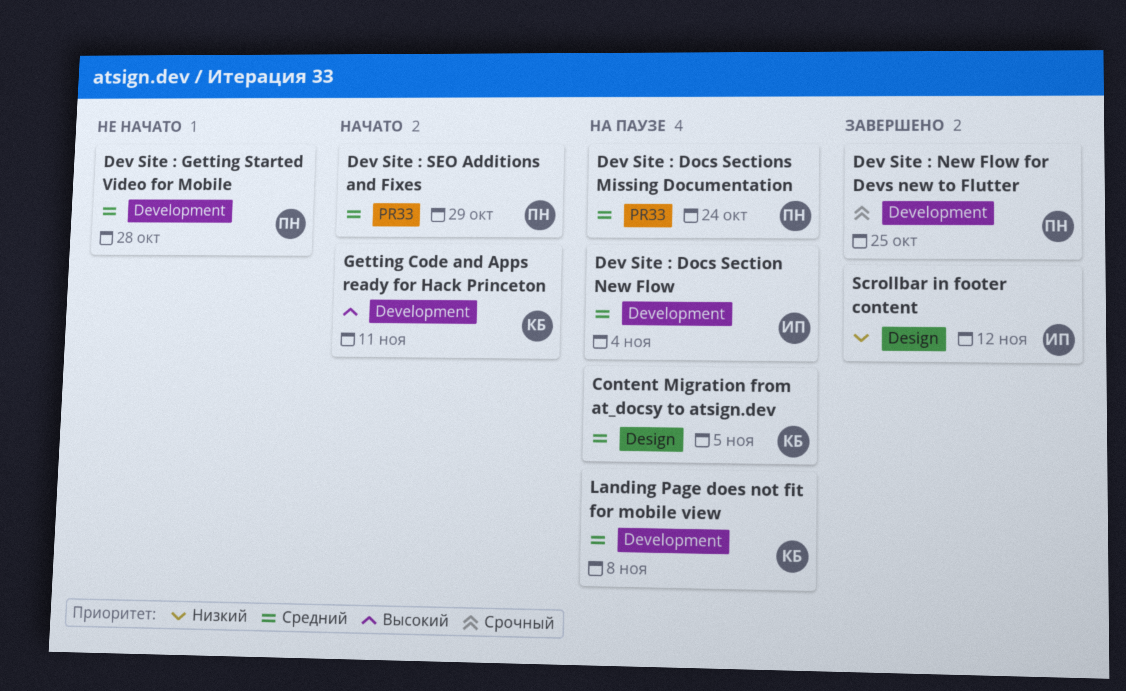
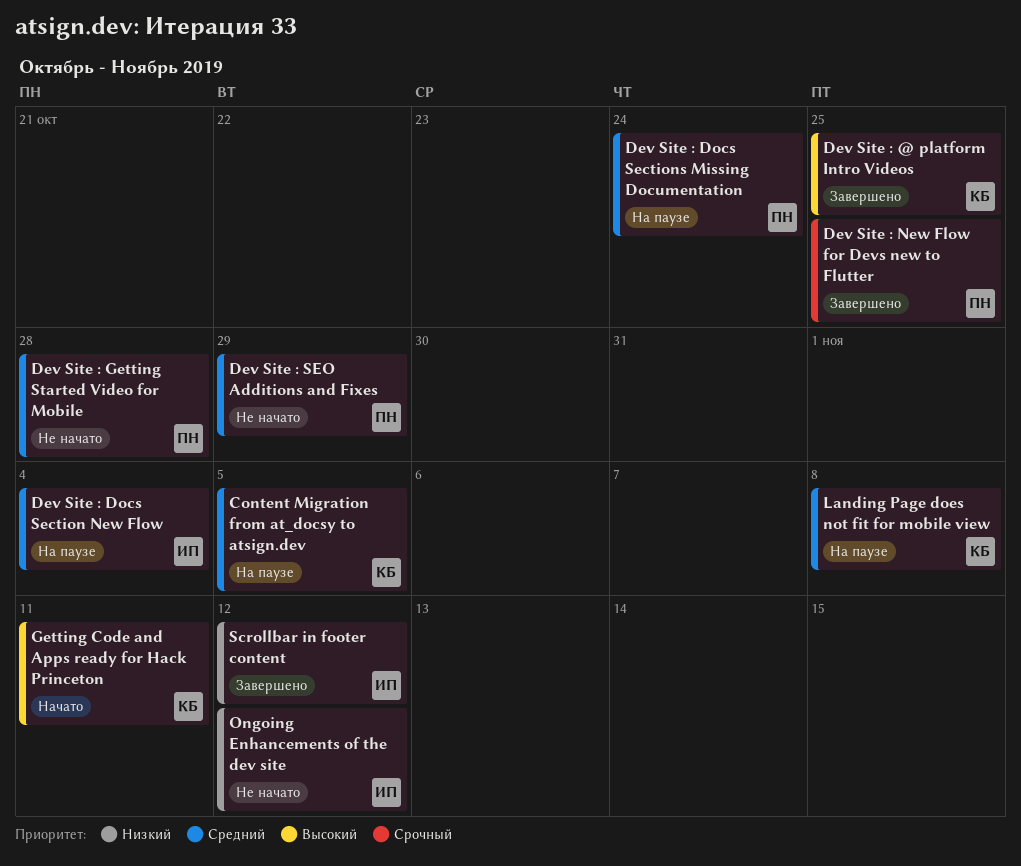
Dev Site : @ platform Intro Videos: none -> present
Dev Site : SEO Additions and Fixes, status: Начато -> Не начато
Ongoing Enhancements of the dev site: none -> present

